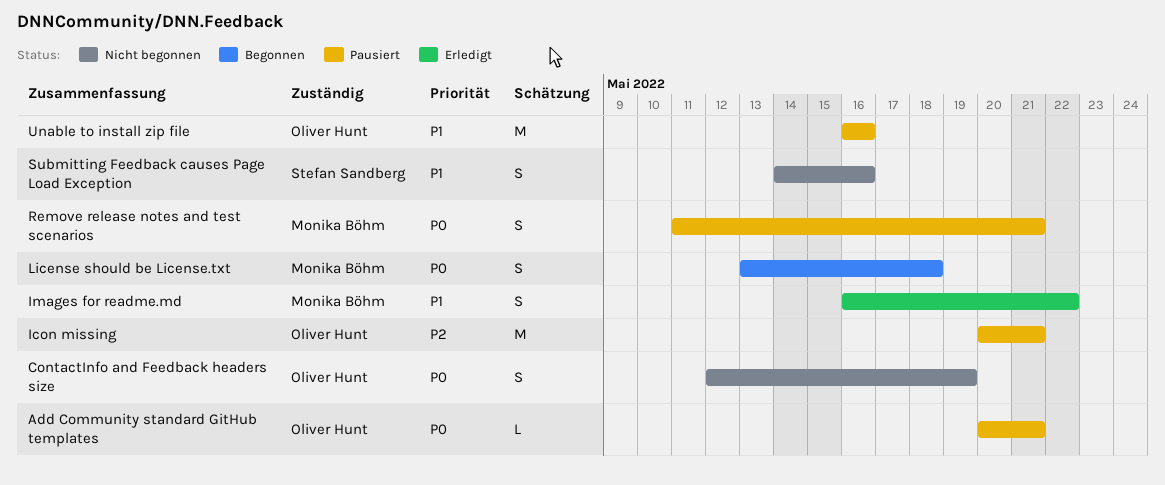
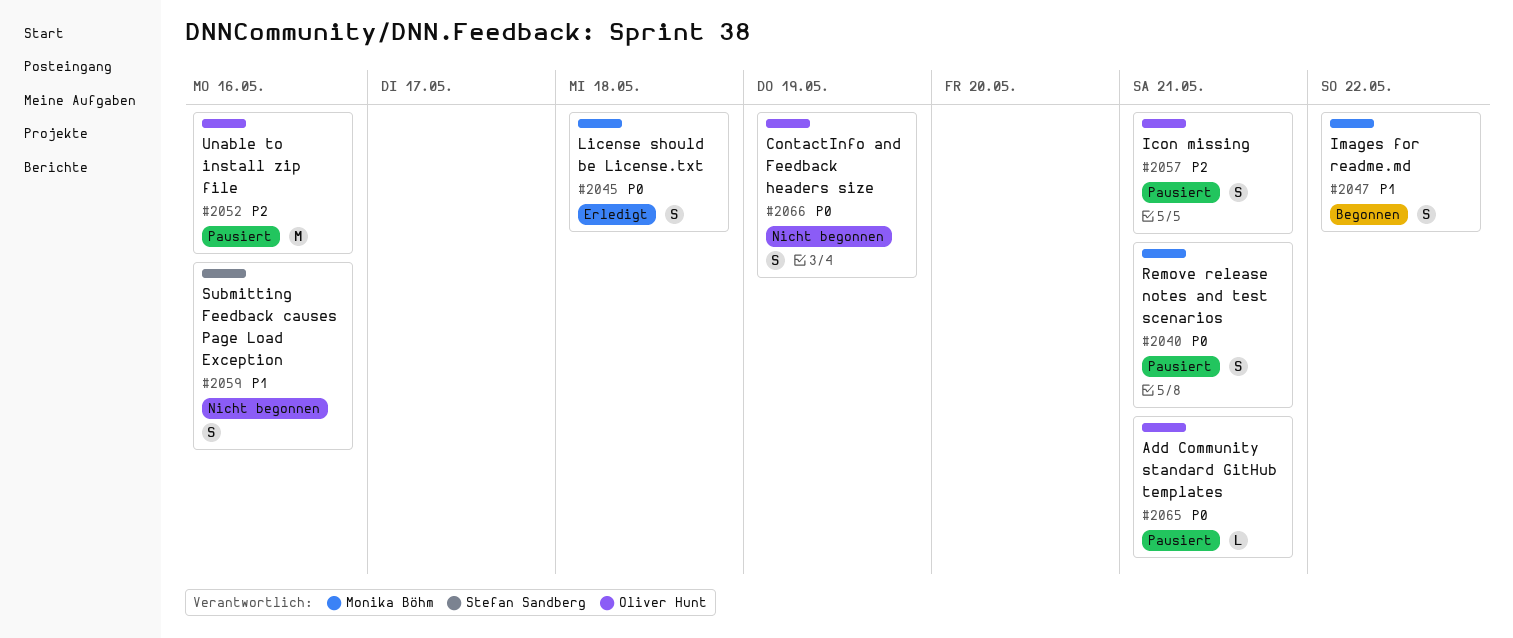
Icon missing, estimate: M -> S
Images for readme.md, status: Erledigt -> Begonnen
License should be License.txt, status: Begonnen -> Erledigt
Unable to install zip file, priority: P1 -> P2

